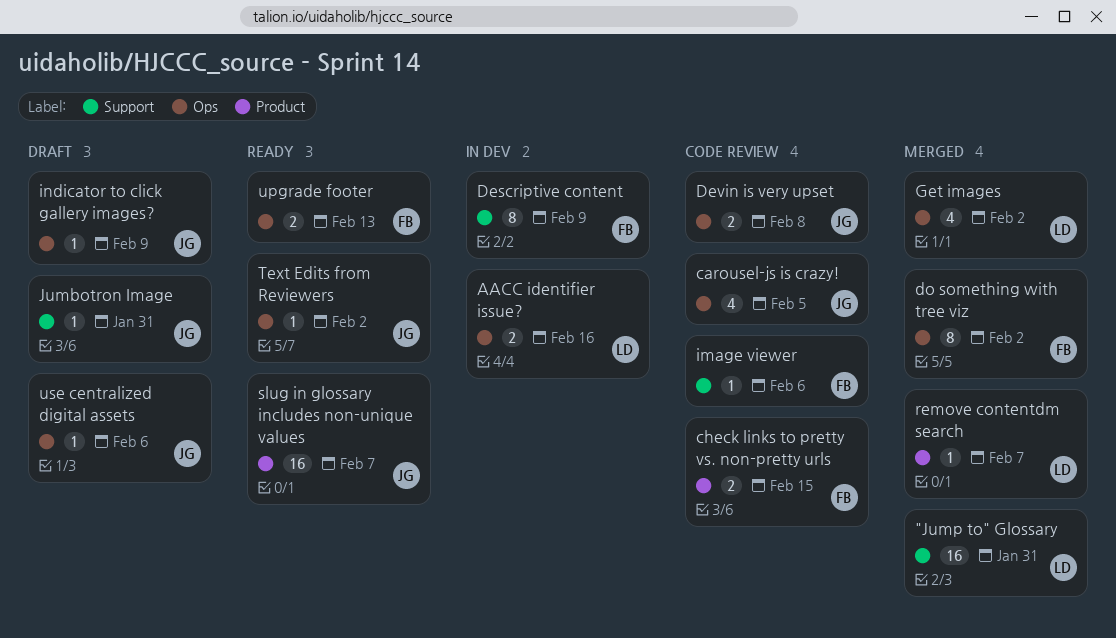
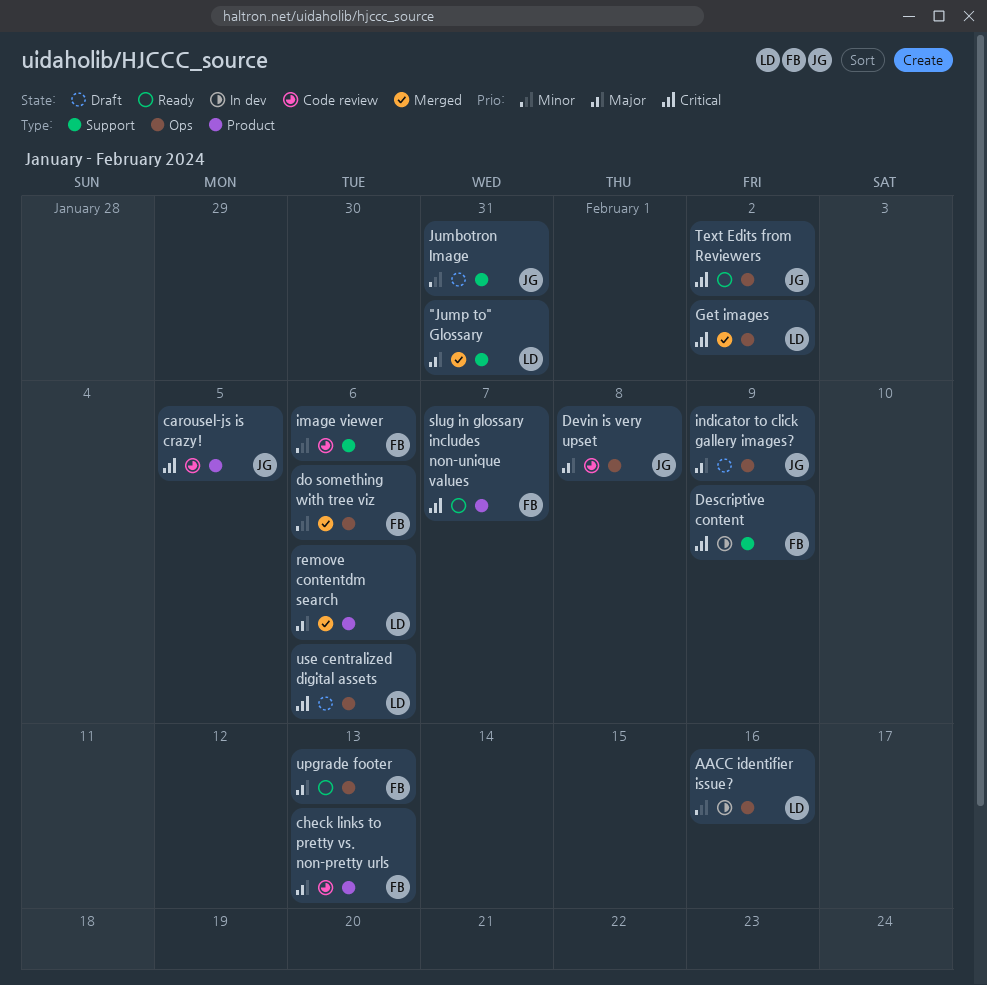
carousel-js is crazy!, label: Ops -> Product
check links to pretty vs. non-pretty urls, due: Feb 15 -> Feb 13
do something with tree viz, due: Feb 2 -> Feb 6
remove contentdm search, due: Feb 7 -> Feb 6
slug in glossary includes non-unique values, owner: JG -> FB
use centralized digital assets, owner: JG -> LD

